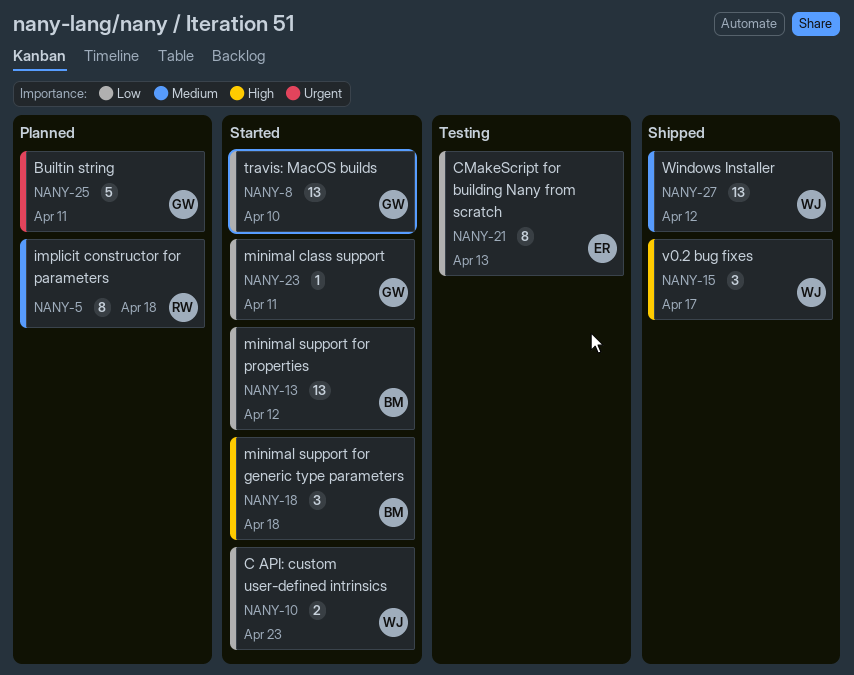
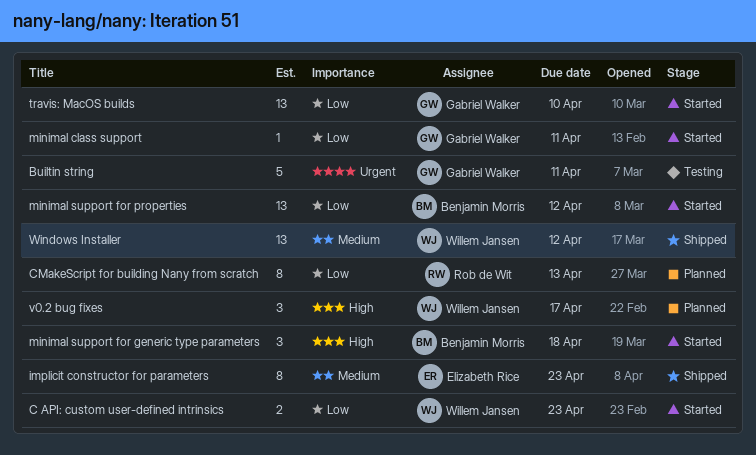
Builtin string, status: Planned -> Testing
CMakeScript for building Nany from scratch, status: Testing -> Planned
CMakeScript for building Nany from scratch, owner: Elizabeth Rice -> Rob de Wit
implicit constructor for parameters, status: Planned -> Shipped
implicit constructor for parameters, owner: Rob de Wit -> Elizabeth Rice
implicit constructor for parameters, due: Apr 18 -> Apr 23
v0.2 bug fixes, status: Shipped -> Planned

